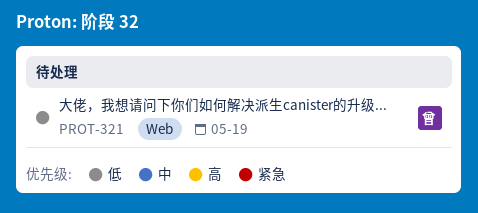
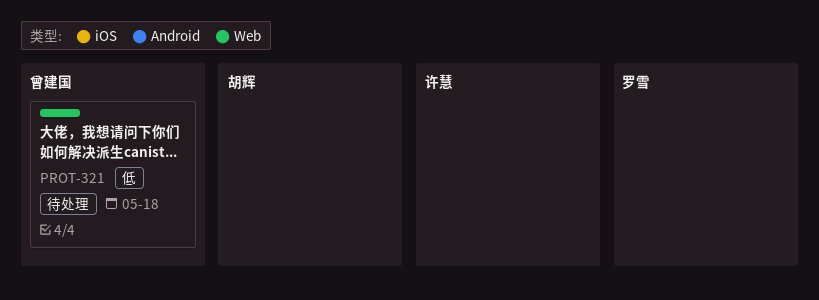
PROT-321, due: May 19 -> May 18

